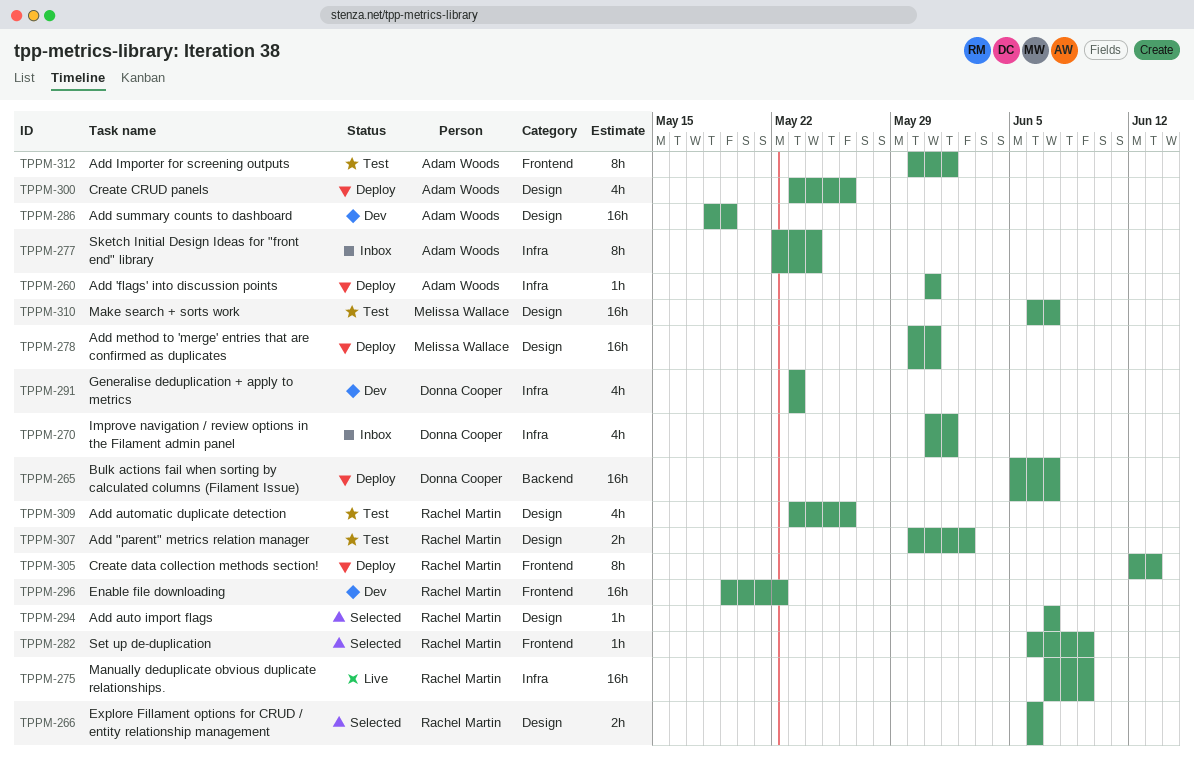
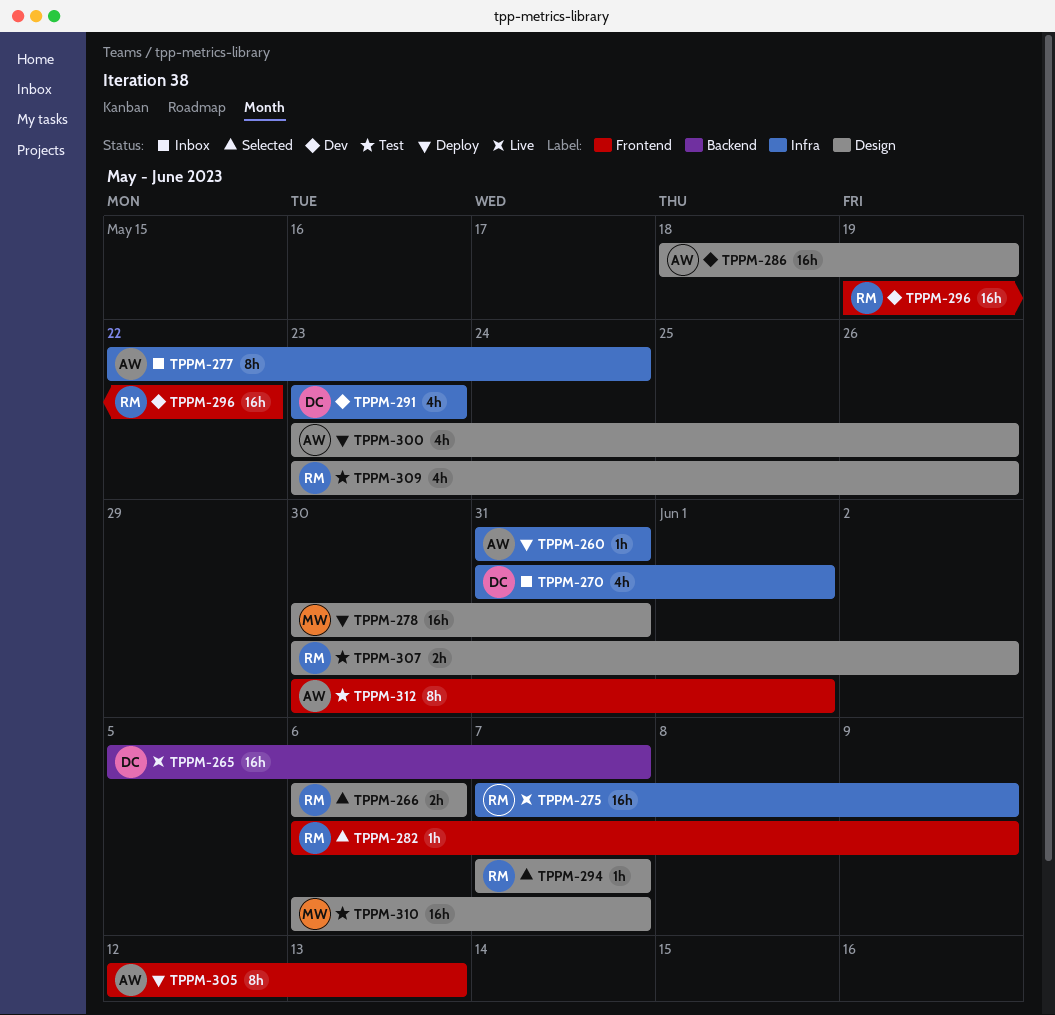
TPPM-265, status: Deploy -> Live
TPPM-305, owner: Rachel Martin -> Adam Woods

